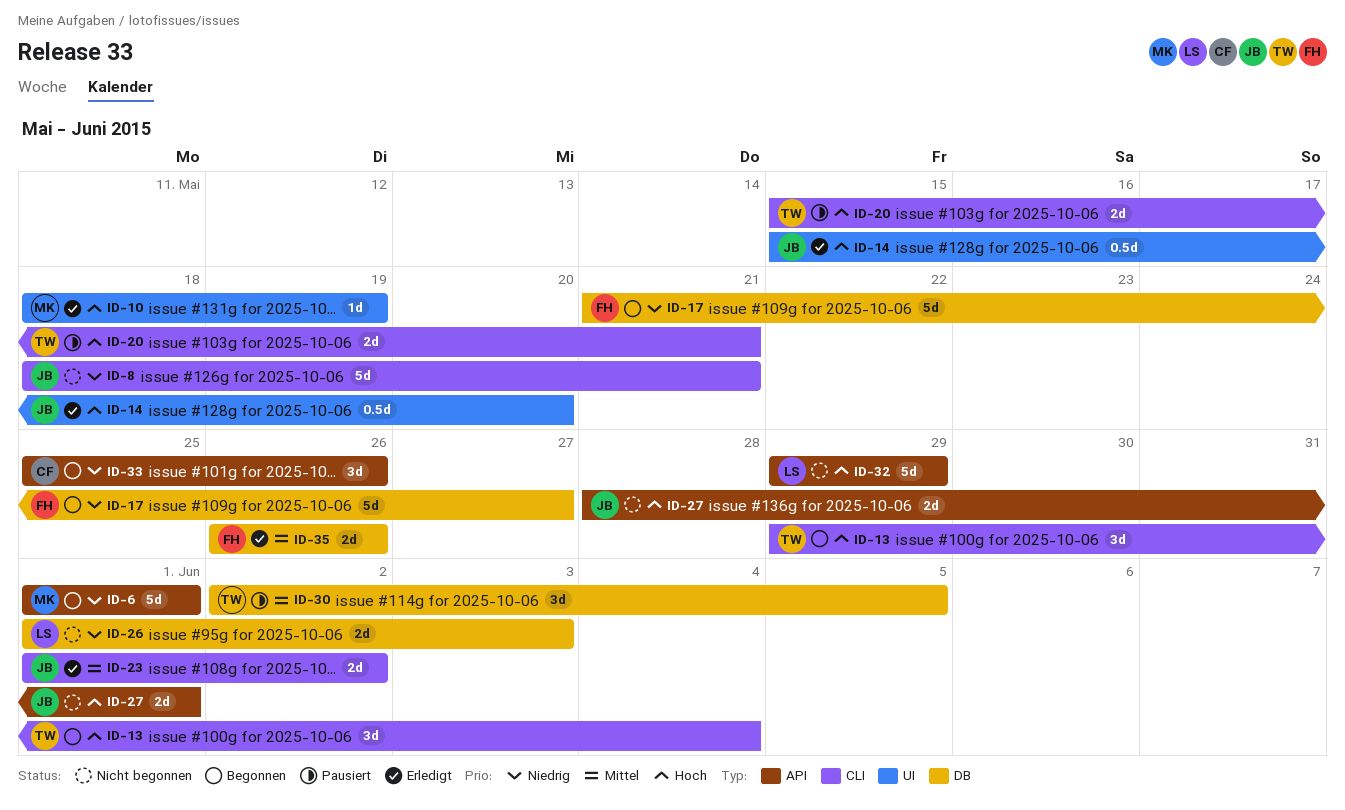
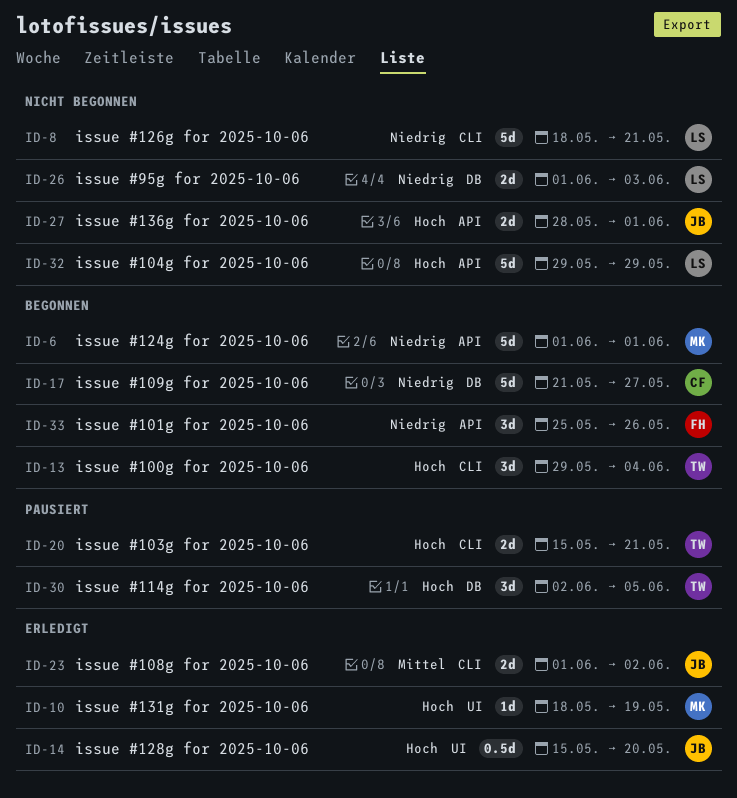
ID-8, owner: JB -> LS
ID-17, owner: FH -> CF
ID-30, priority: Mittel -> Hoch
ID-33, owner: CF -> FH
ID-35: present -> none

